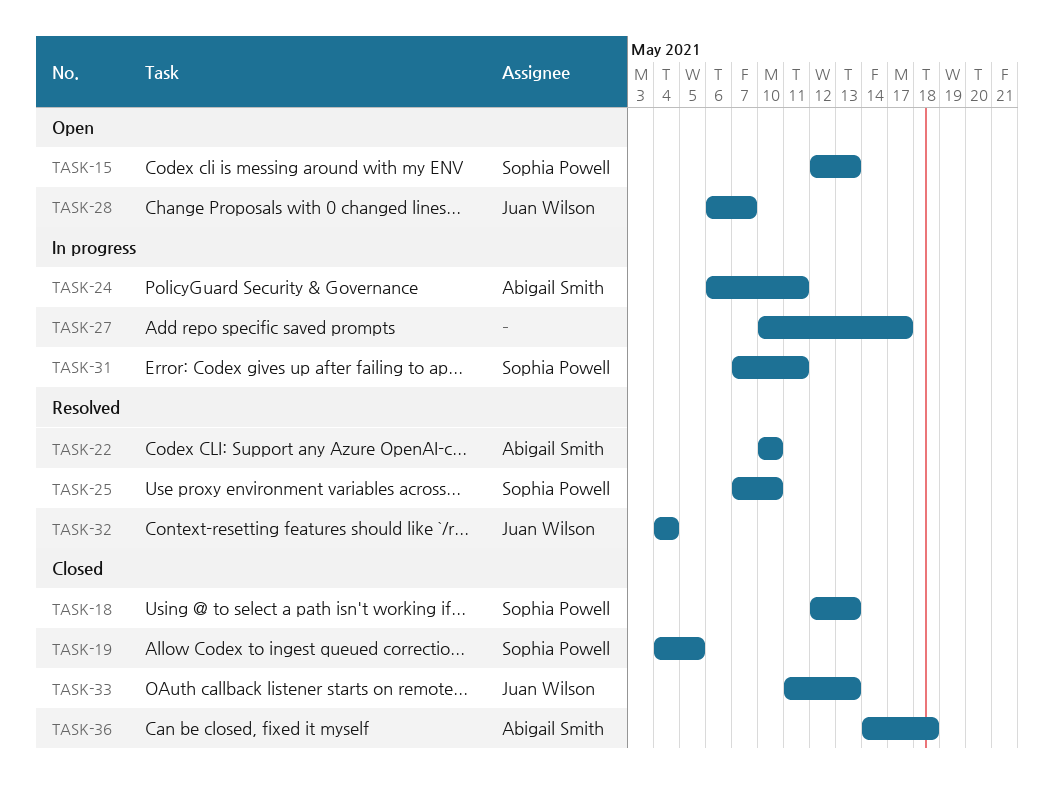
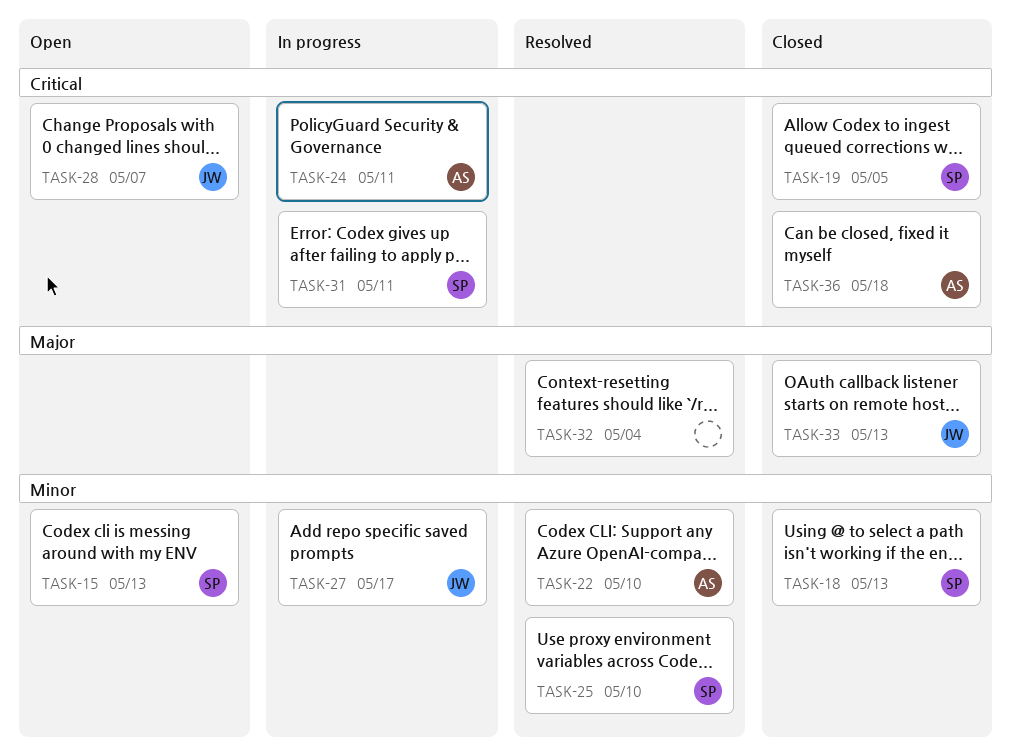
TASK-27, owner: none -> Juan Wilson
TASK-32, owner: Juan Wilson -> none

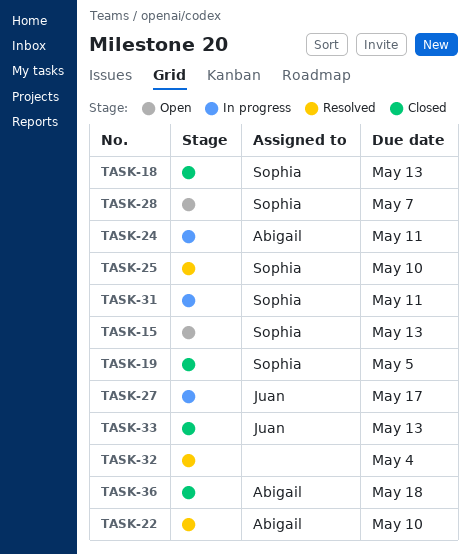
TASK-28, owner: Juan -> Sophia

